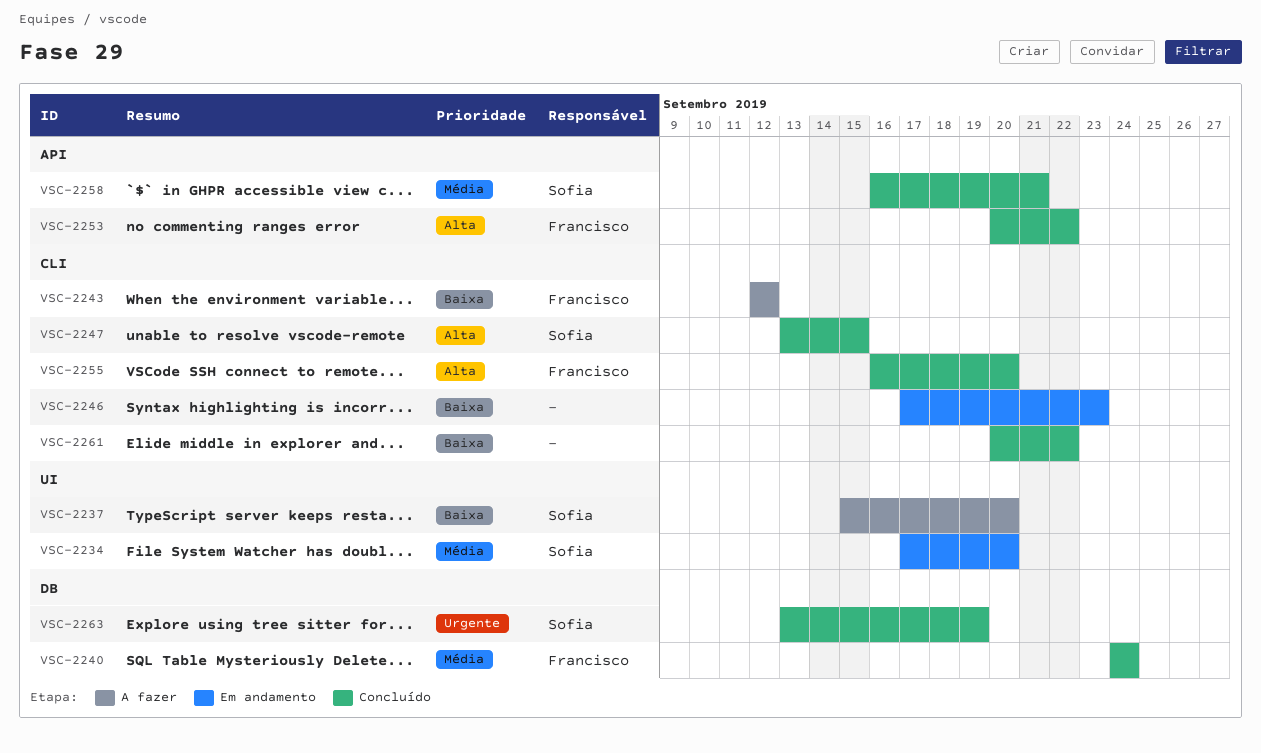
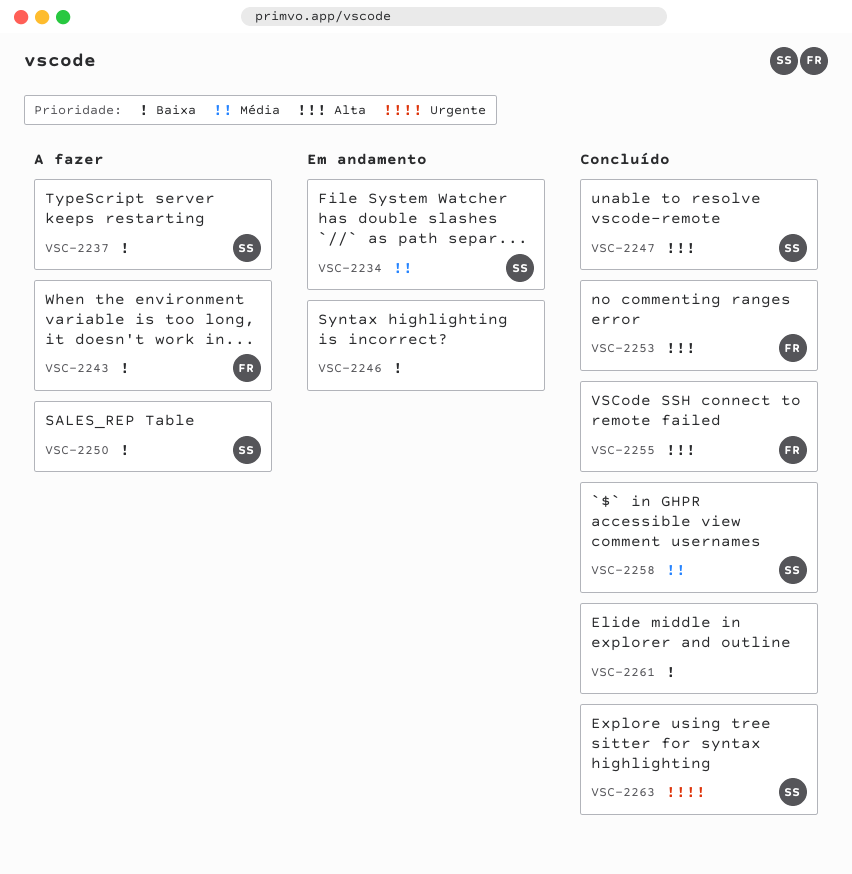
VSC-2240: present -> none
VSC-2250: none -> present

